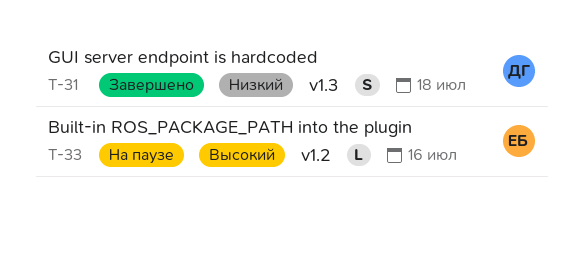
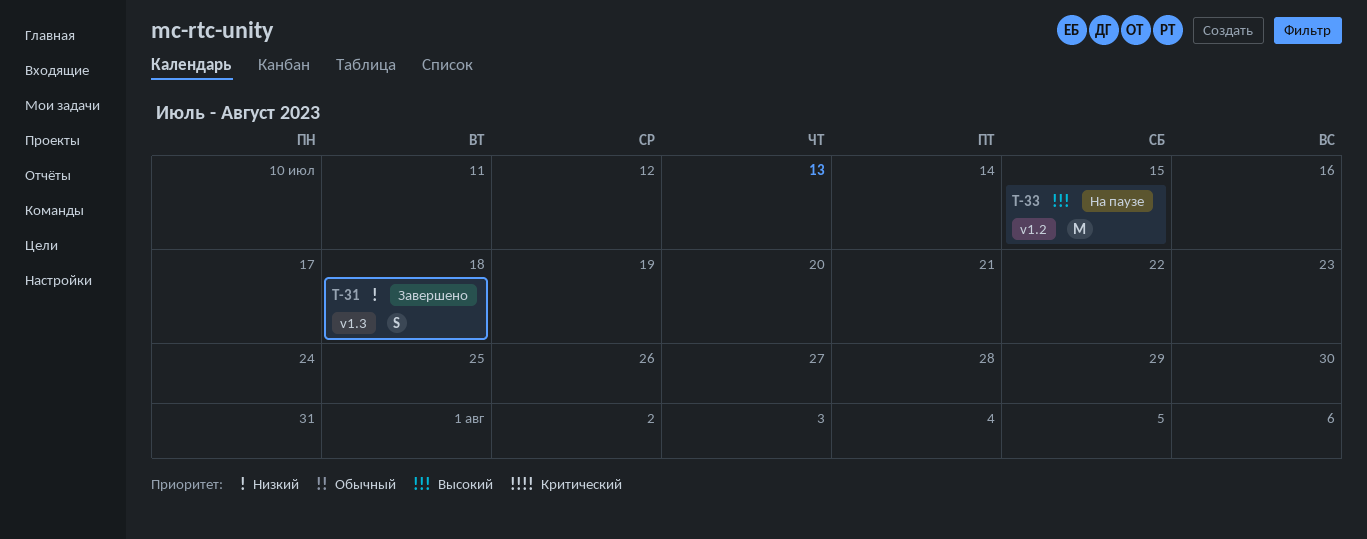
T-33, estimate: L -> M
T-33, due: Jul 16 -> Jul 15

